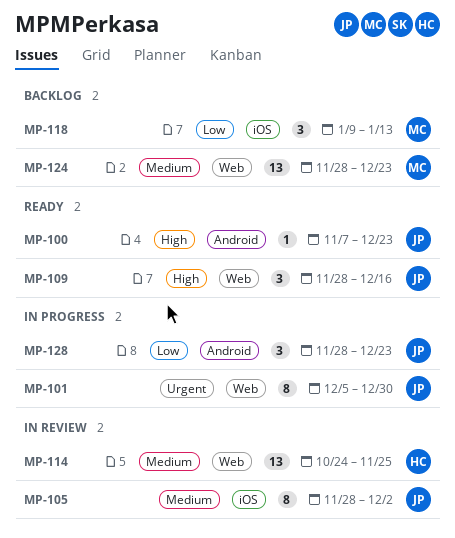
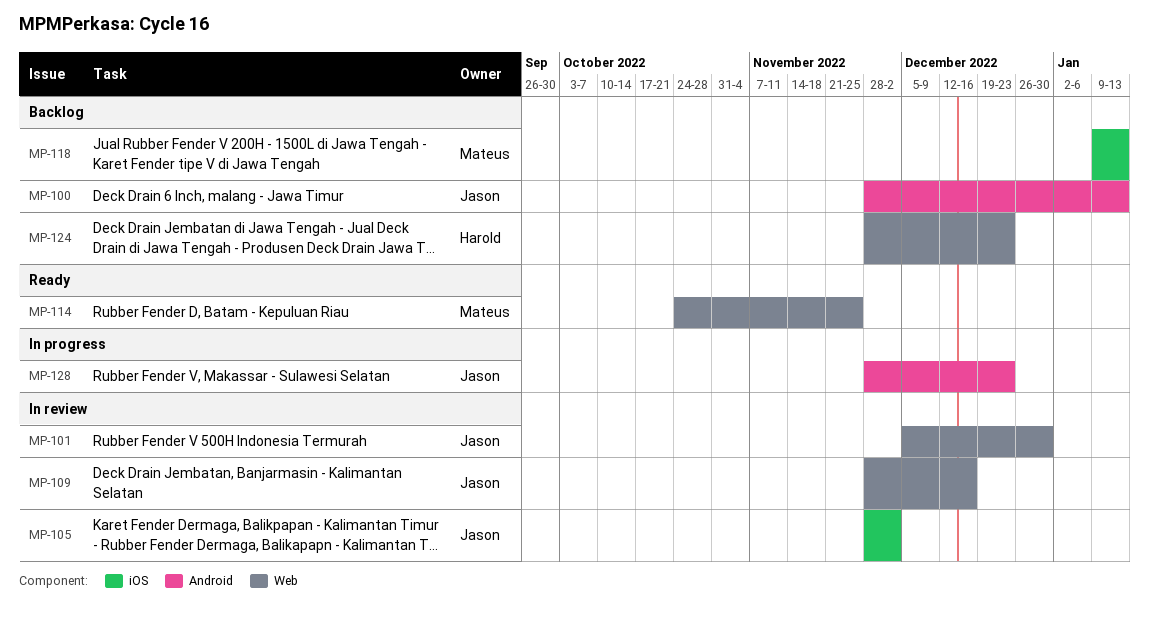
MP-100, status: Ready -> Backlog
MP-100, start: Nov 7 -> Nov 28
MP-100, due: Dec 23 -> Jan 13
MP-101, status: In progress -> In review
MP-109, status: Ready -> In review
MP-114, status: In review -> Ready
MP-114, owner: Harold -> Mateus
MP-124, owner: Mateus -> Harold

